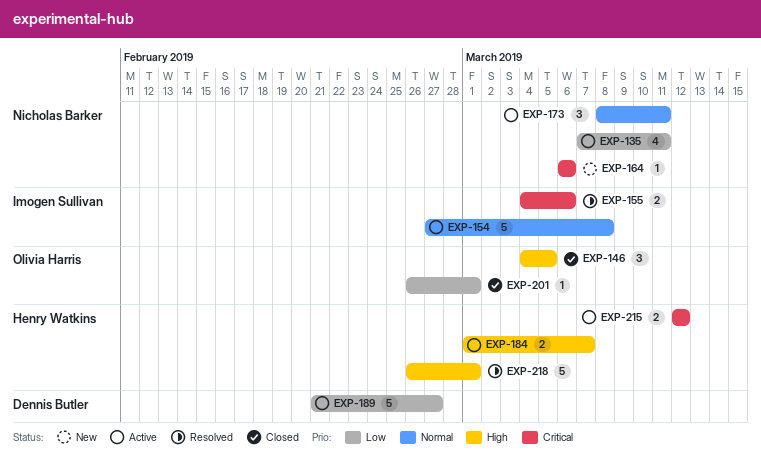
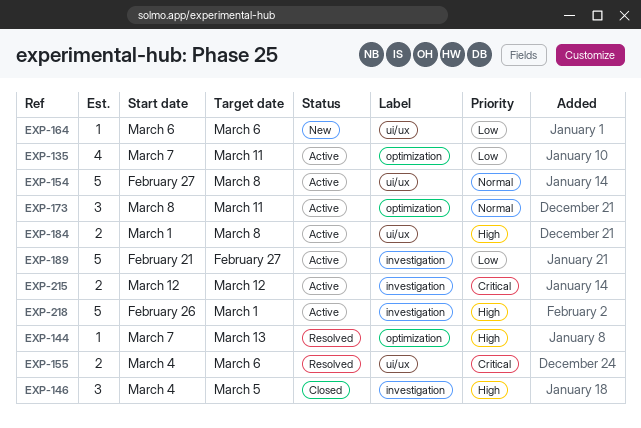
EXP-144: none -> present
EXP-164, priority: Critical -> Low
EXP-184, due: Mar 7 -> Mar 8
EXP-201: present -> none
EXP-218, status: Resolved -> Active

